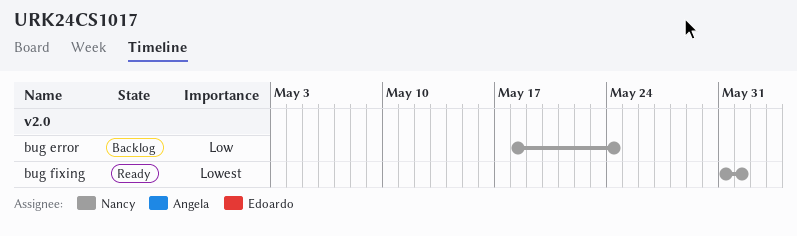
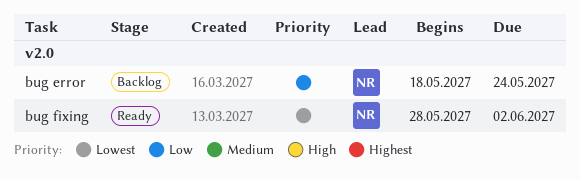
bug fixing, start: May 31 -> May 28
bug fixing, due: Jun 1 -> Jun 2

